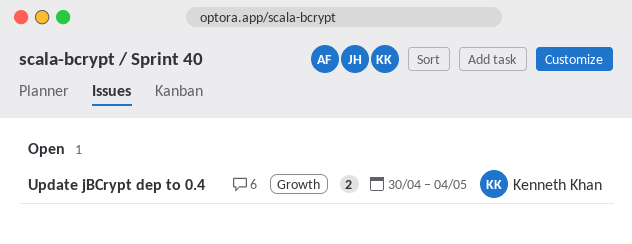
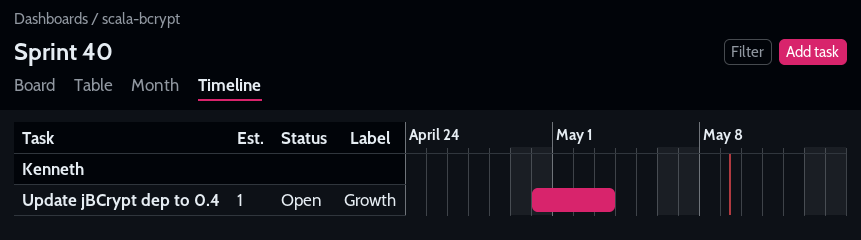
Update jBCrypt dep to 0.4, estimate: 2 -> 1
Update jBCrypt dep to 0.4, due: May 4 -> May 3

